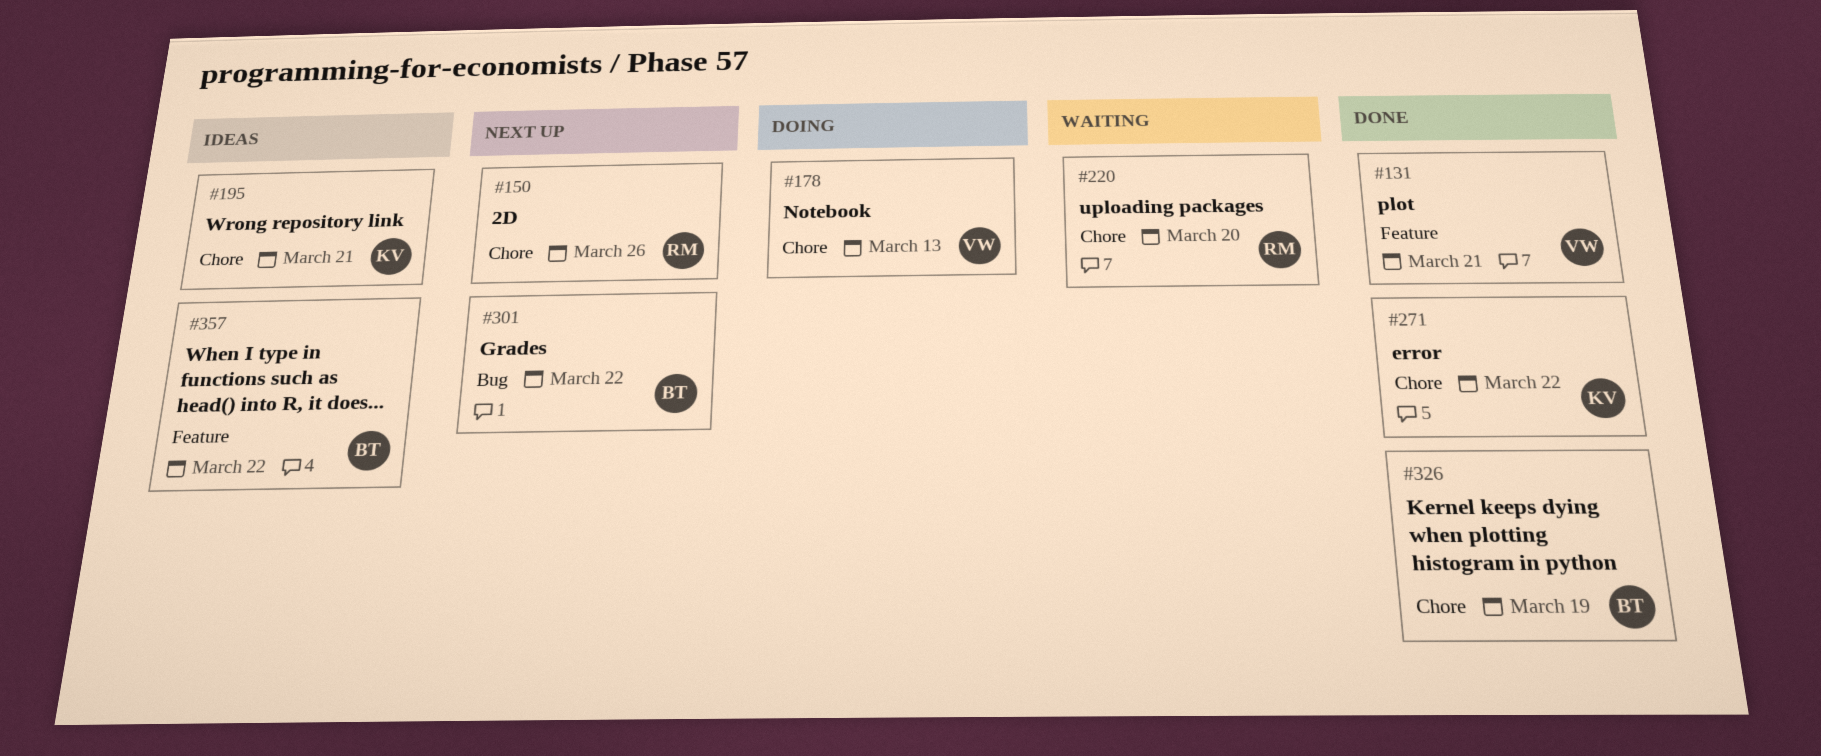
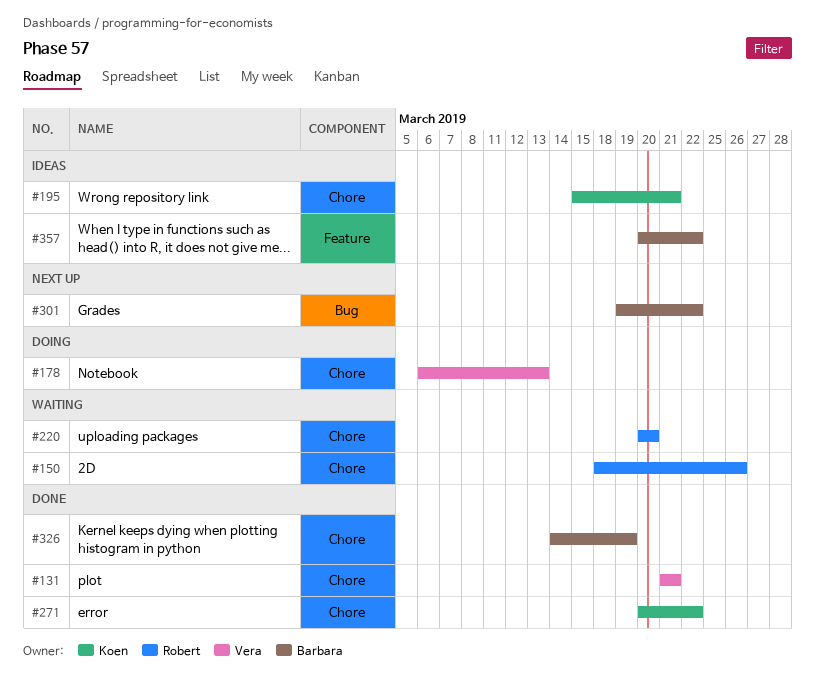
#131, label: Feature -> Chore
#150, status: Next up -> Waiting

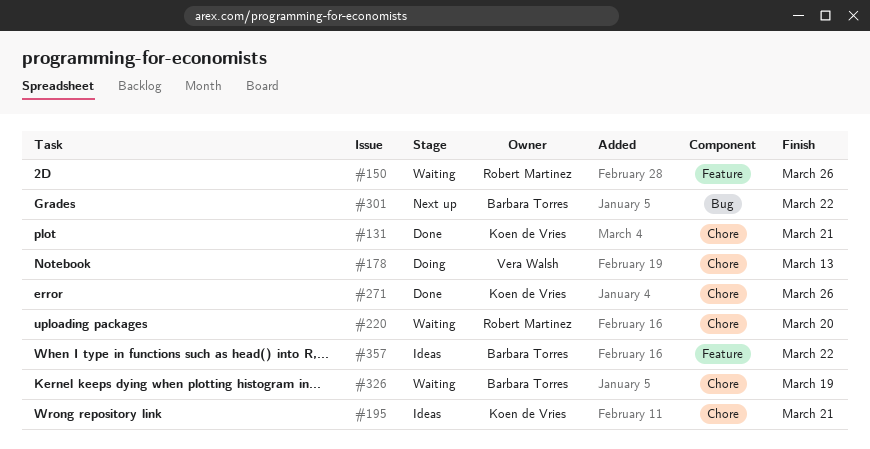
#131, owner: Vera Walsh -> Koen de Vries
#150, label: Chore -> Feature
#271, due: Mar 22 -> Mar 26
#326, status: Done -> Waiting

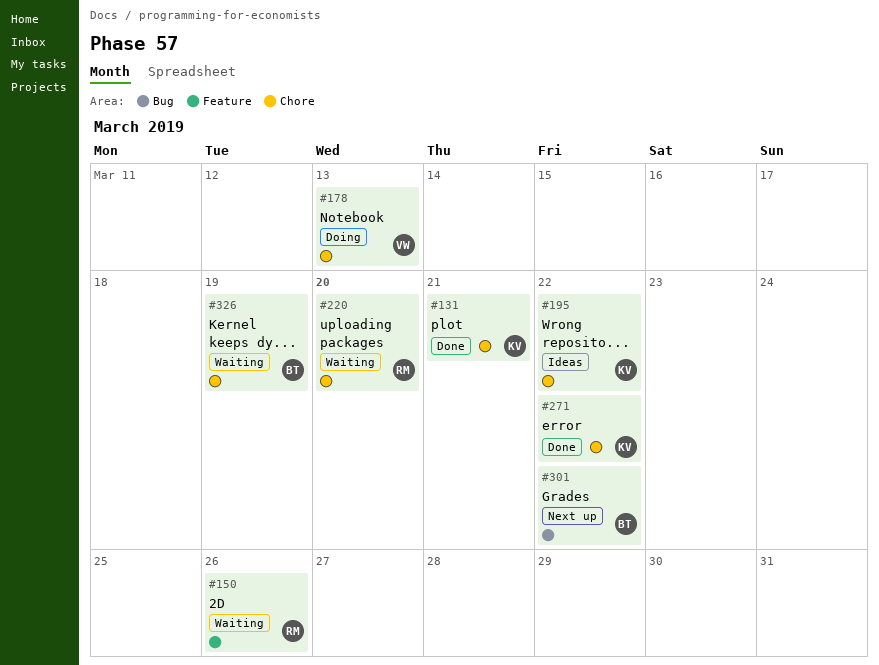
#195, due: Mar 21 -> Mar 22
#271, due: Mar 26 -> Mar 22
#357: present -> none

